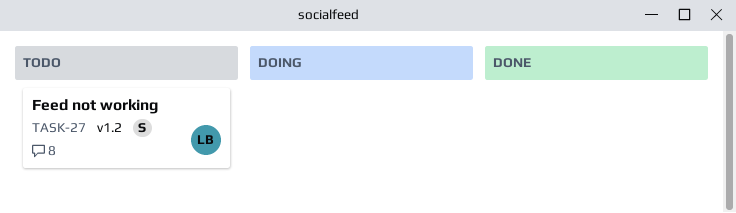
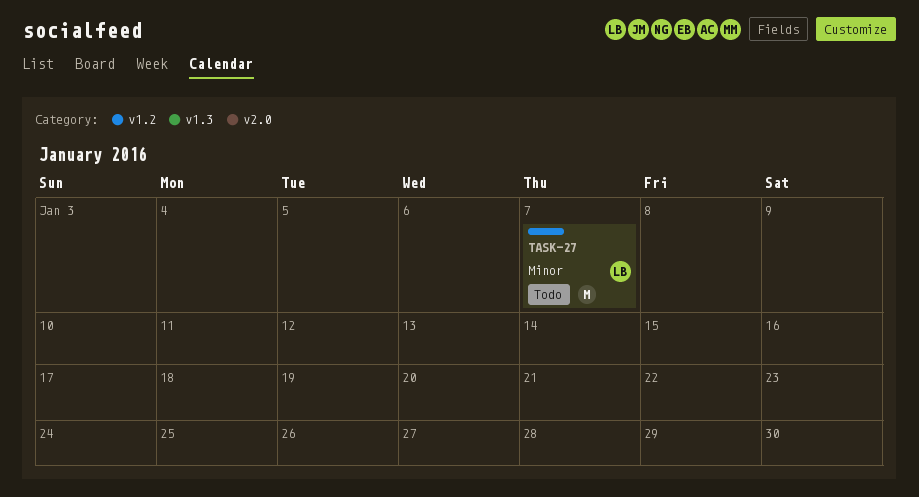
TASK-27, estimate: S -> M

